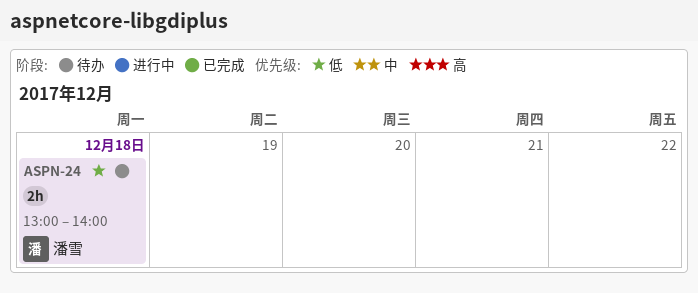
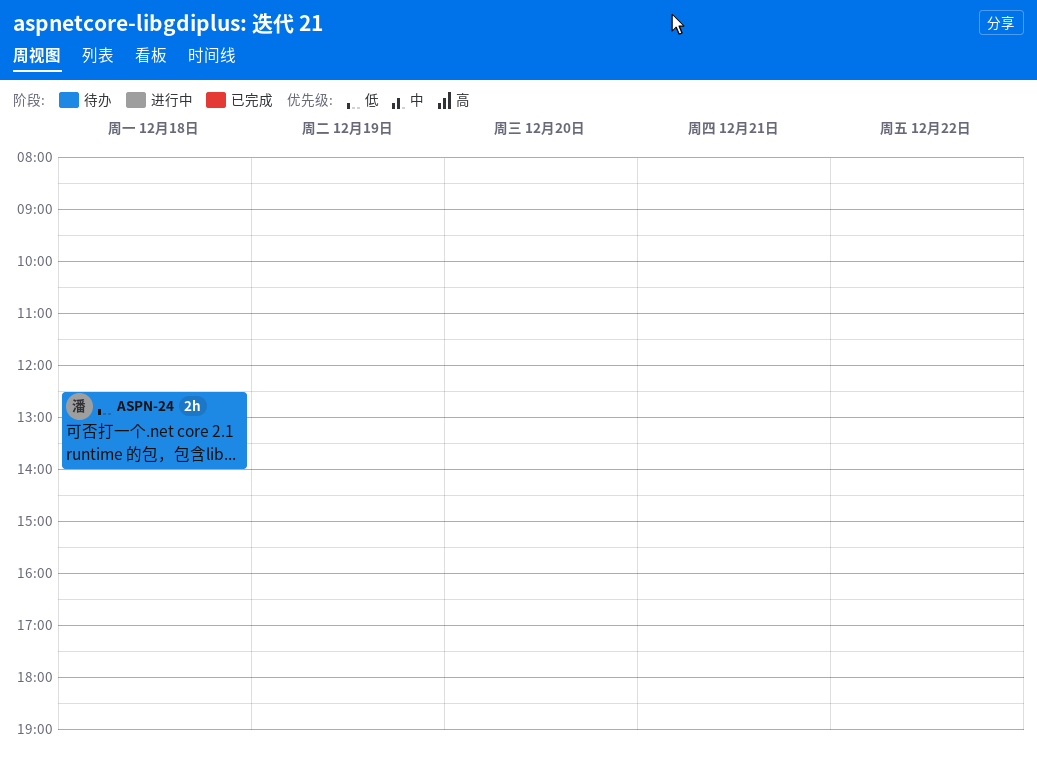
ASPN-24, begins: 13:00 -> 12:30

